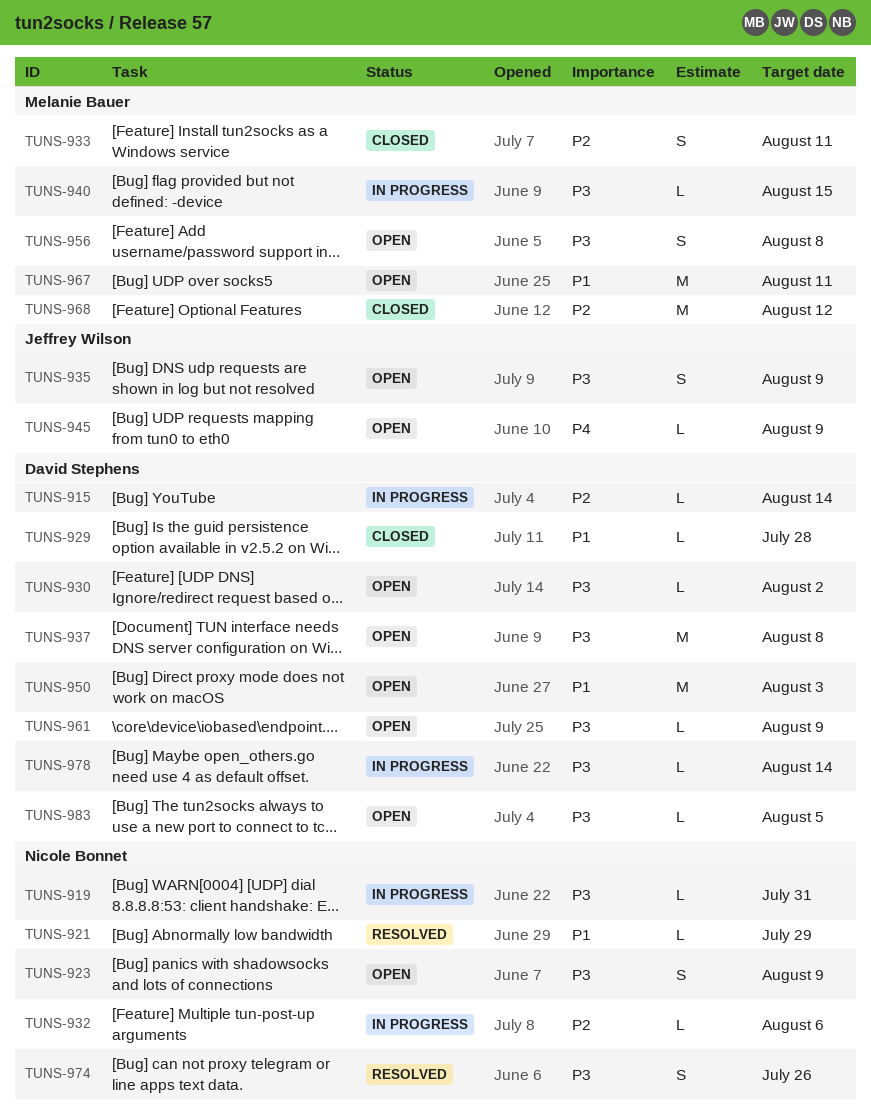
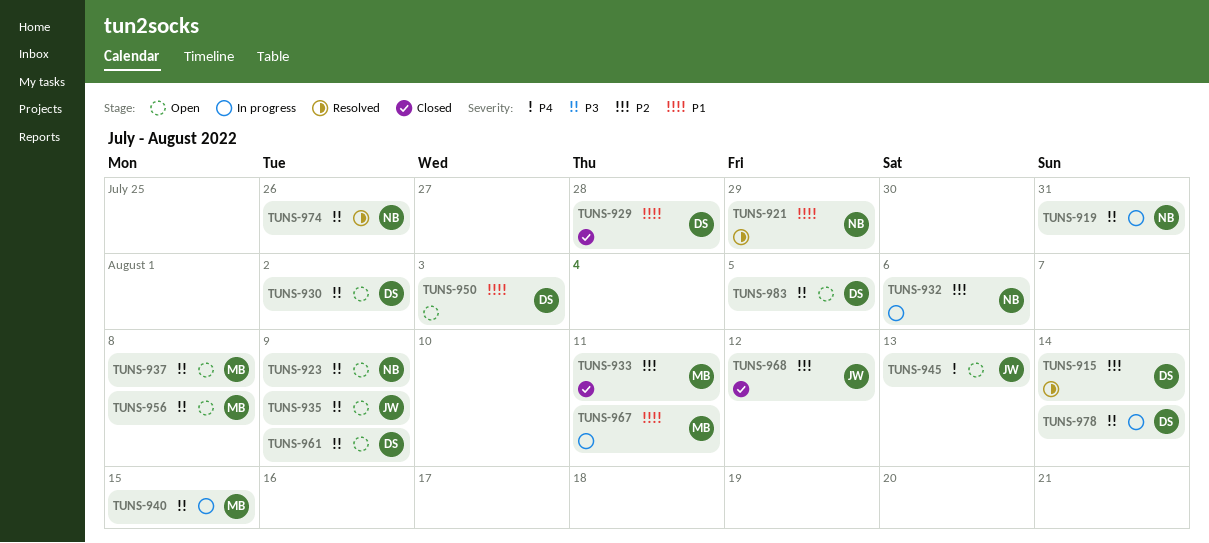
TUNS-915, status: In progress -> Resolved
TUNS-937, owner: David Stephens -> Melanie Bauer
TUNS-945, due: Aug 9 -> Aug 13
TUNS-967, status: Open -> In progress
TUNS-968, owner: Melanie Bauer -> Jeffrey Wilson

